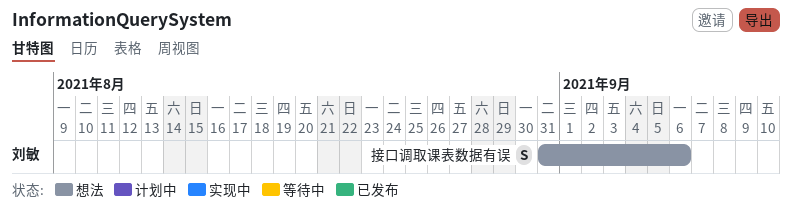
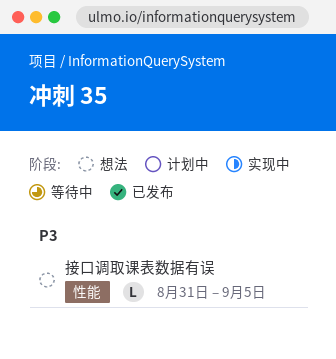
接口调取课表数据有误, estimate: S -> L
接口调取课表数据有误, due: Sep 6 -> Sep 5

